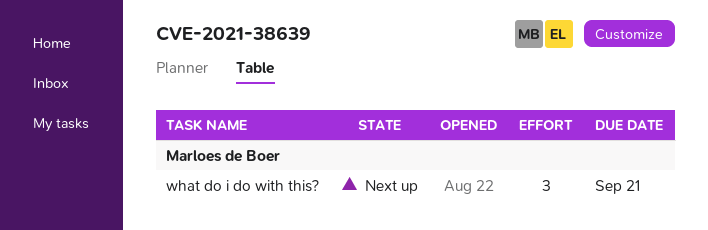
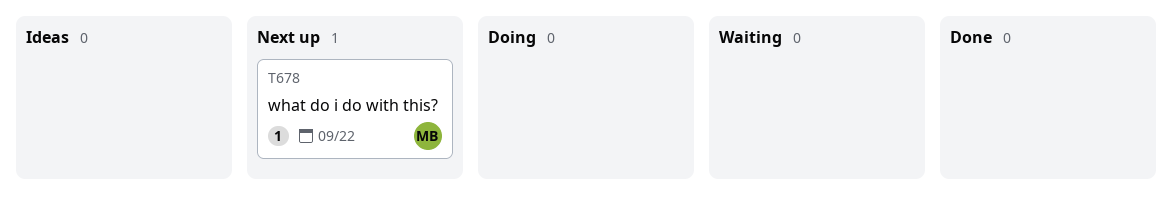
what do i do with this?, estimate: 3 -> 1
what do i do with this?, due: Sep 21 -> Sep 22

